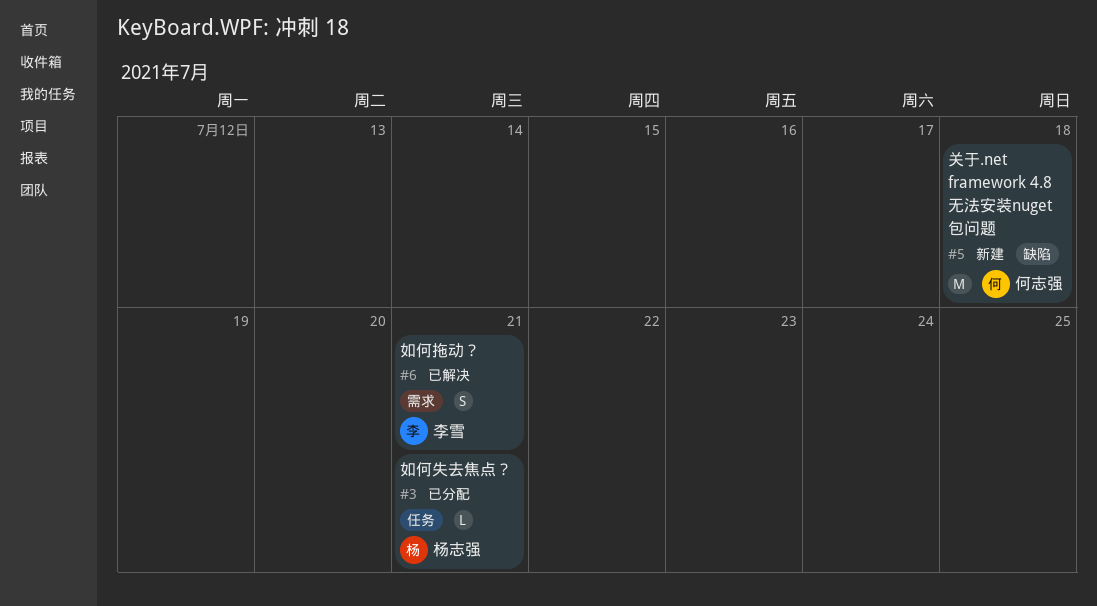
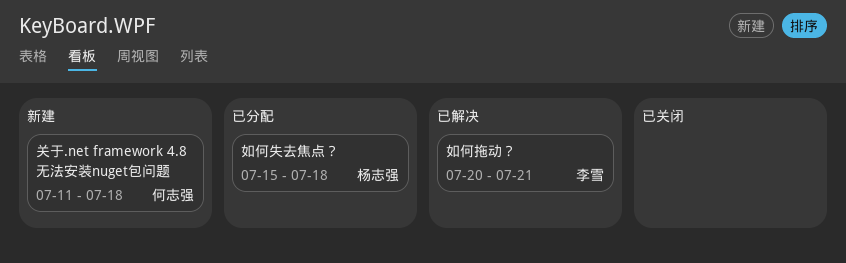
如何失去焦点？, due: Jul 21 -> Jul 18

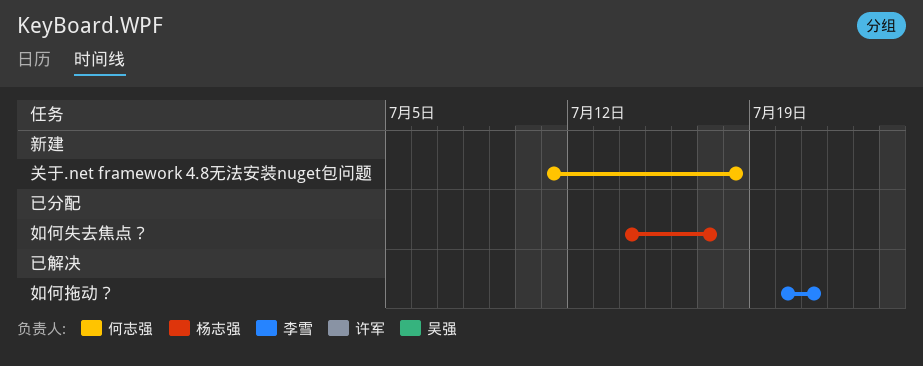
如何失去焦点？, start: Jul 15 -> Jul 14
如何失去焦点？, due: Jul 18 -> Jul 17

